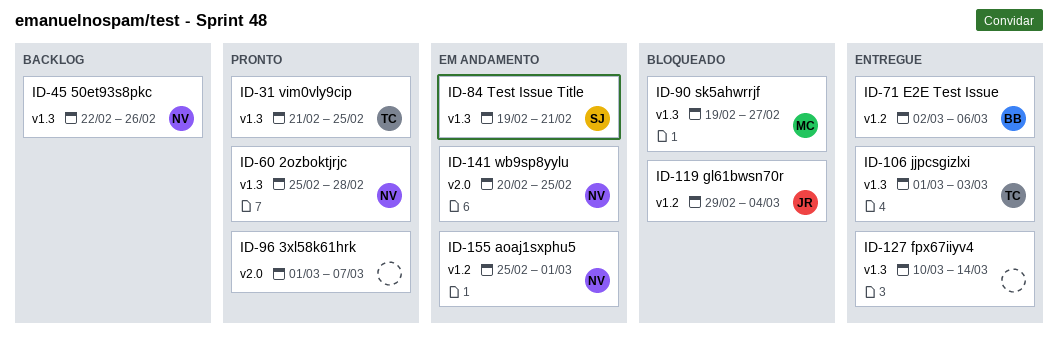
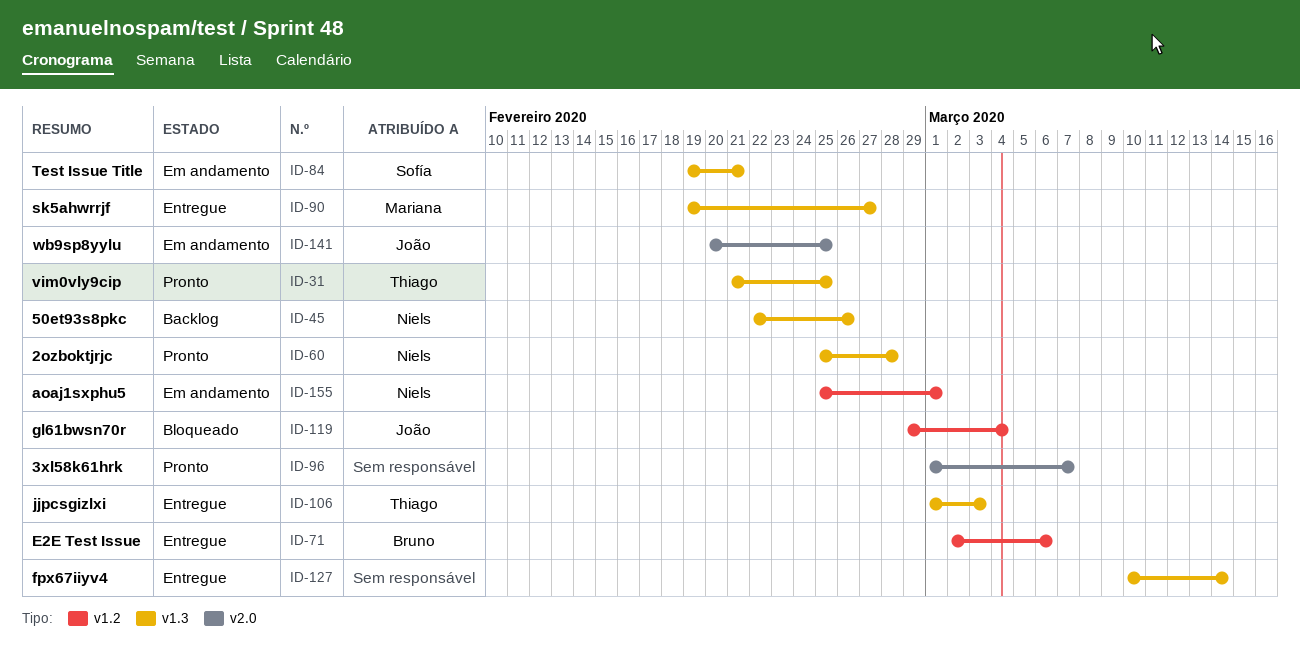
ID-90, status: Bloqueado -> Entregue
ID-141, owner: Niels -> João

